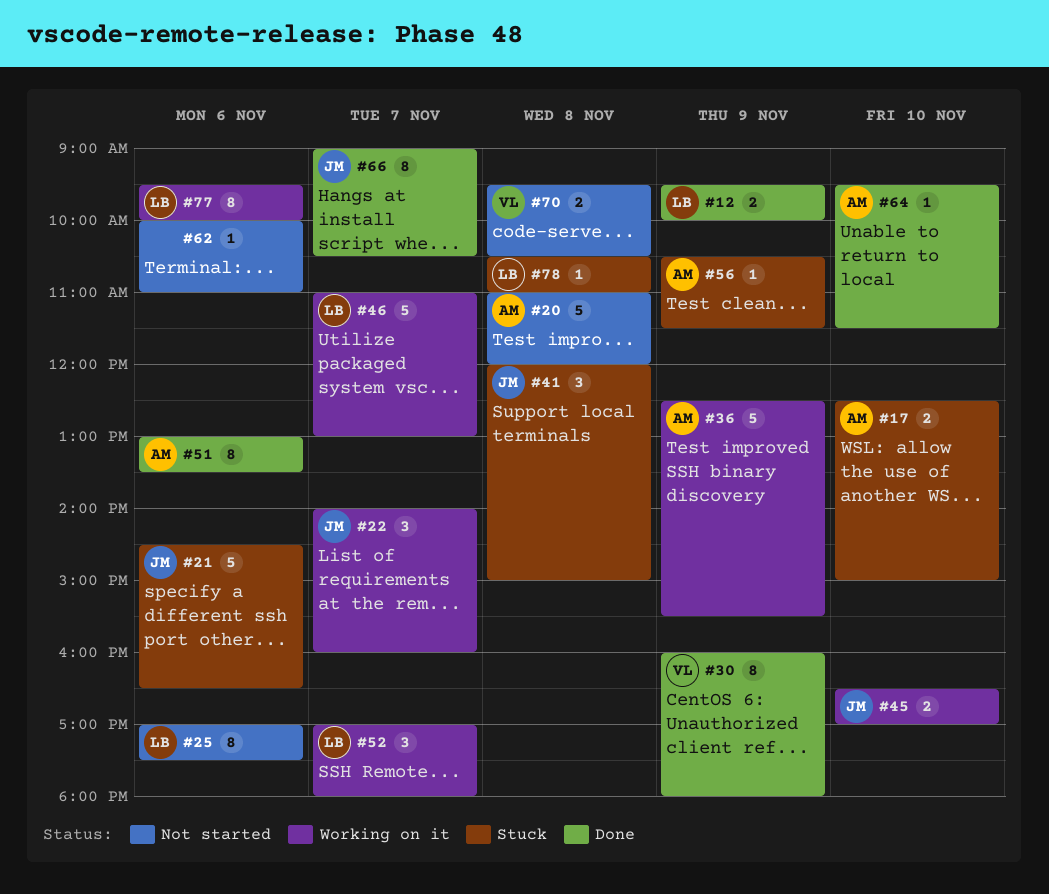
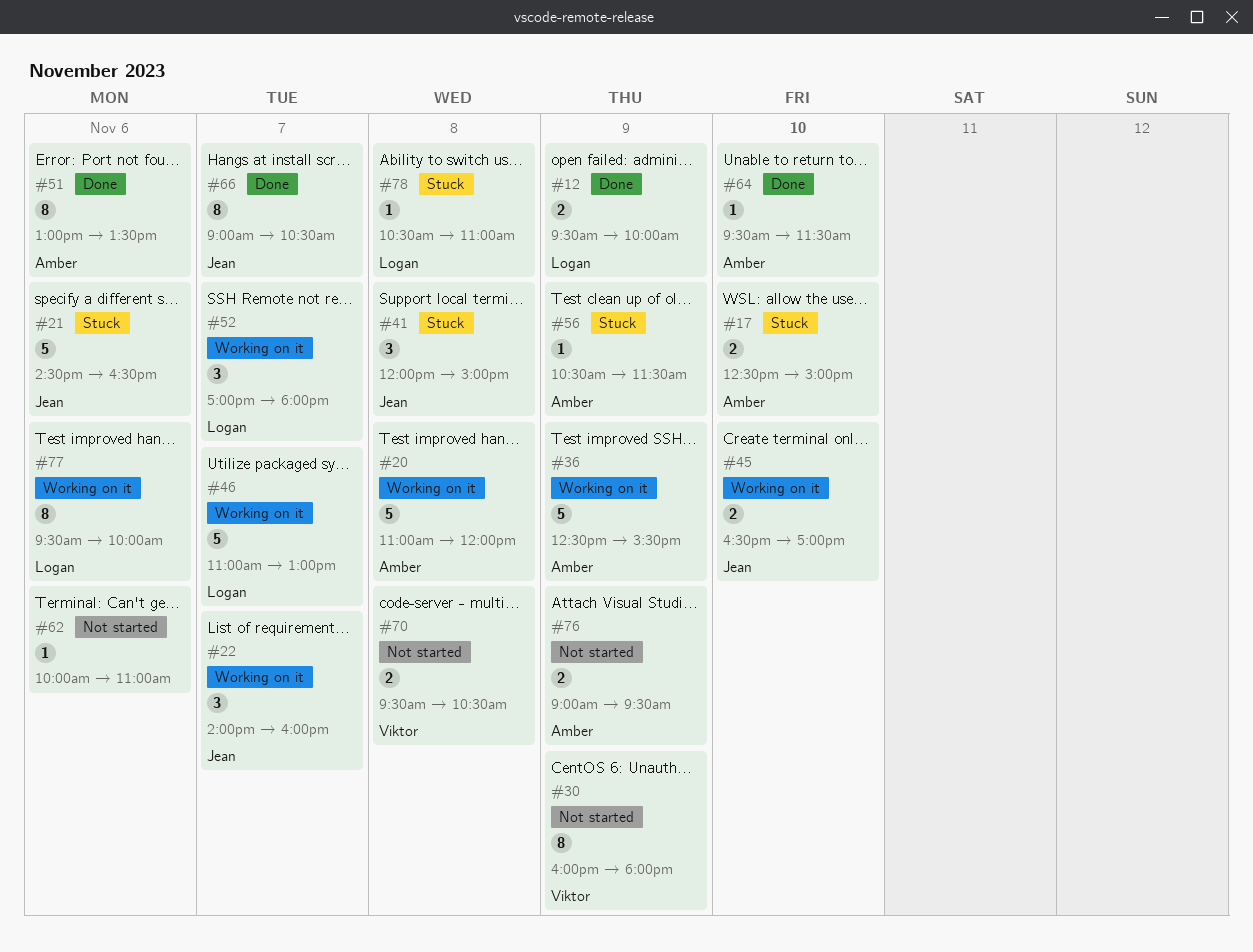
#20, status: Not started -> Working on it
#25: present -> none
#30, status: Done -> Not started
#76: none -> present

